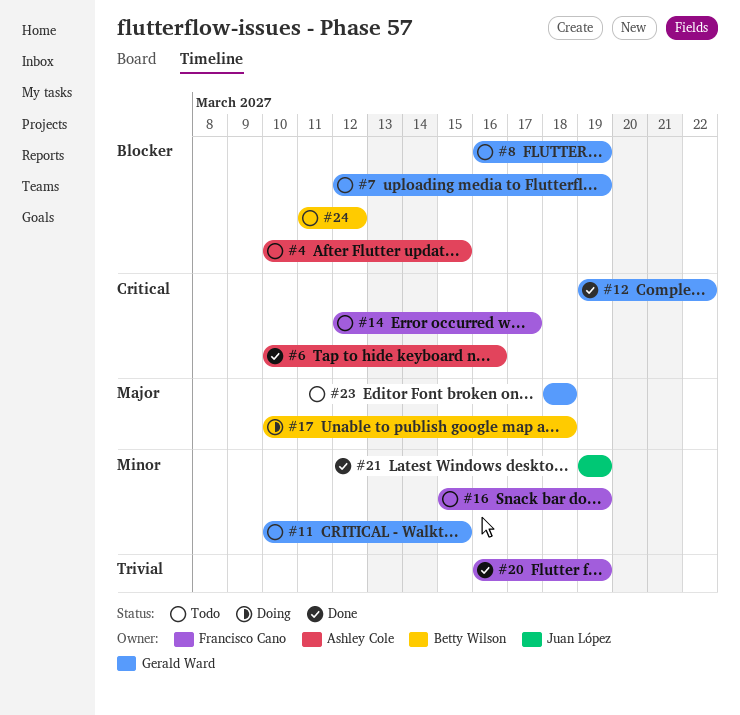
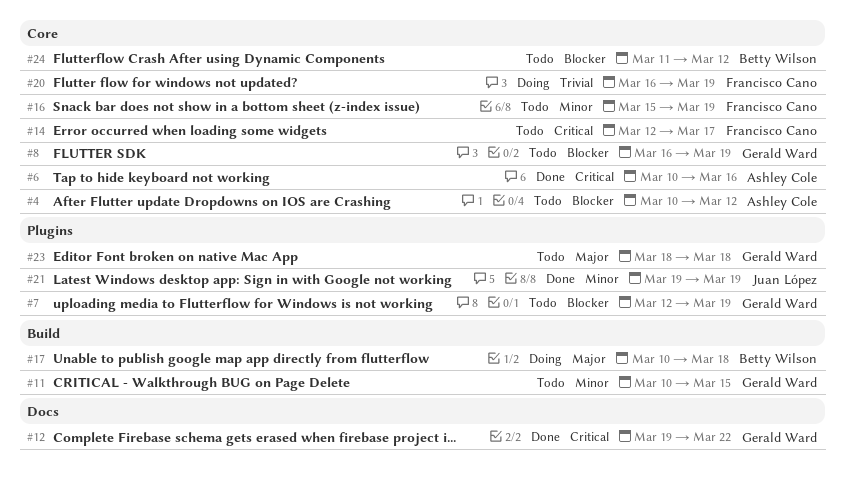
#4, due: Mar 15 -> Mar 12
#20, status: Done -> Doing

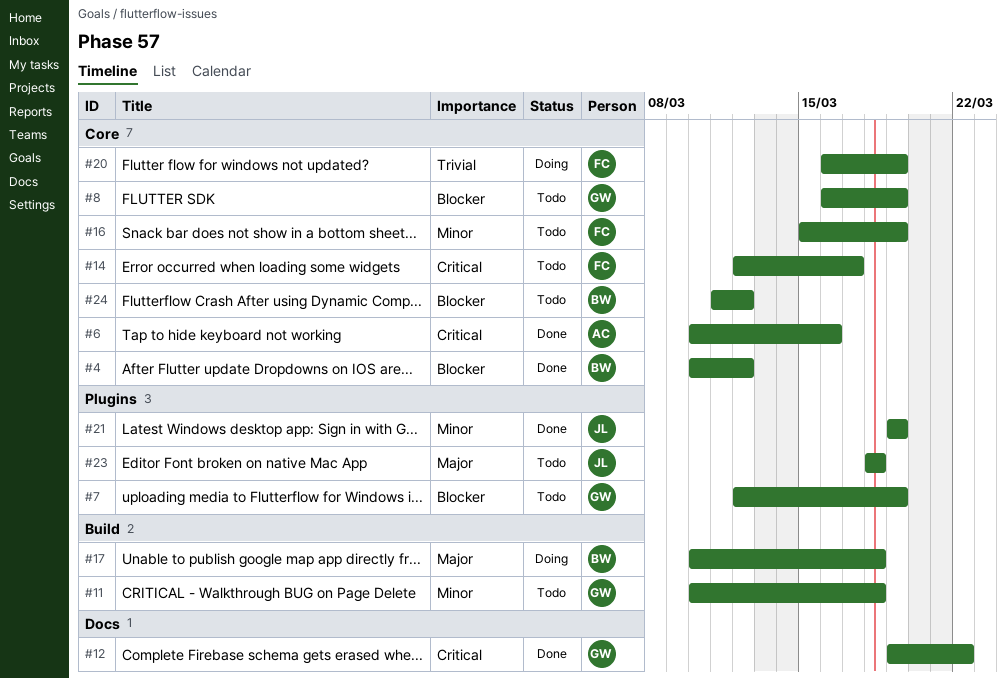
#4, status: Todo -> Done
#4, owner: Ashley Cole -> Betty Wilson
#11, due: Mar 15 -> Mar 18
#23, owner: Gerald Ward -> Juan López

